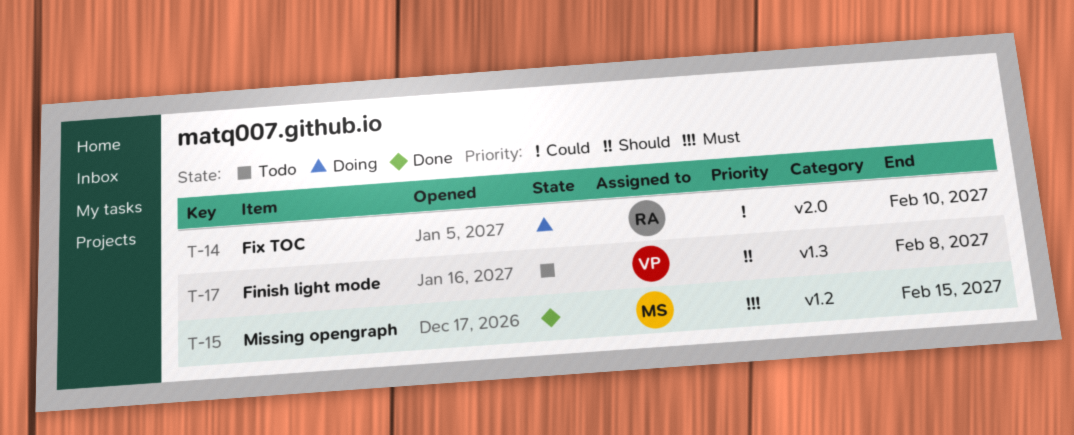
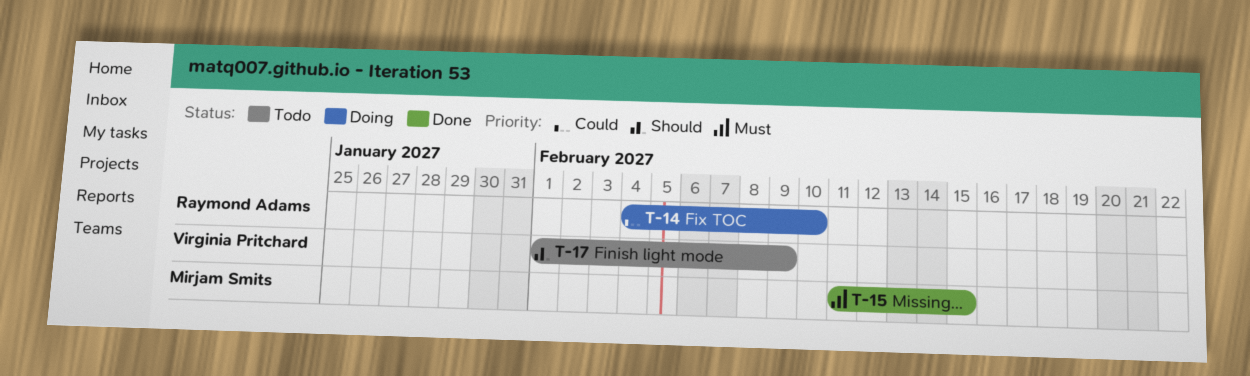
T-17, due: Feb 8 -> Feb 9

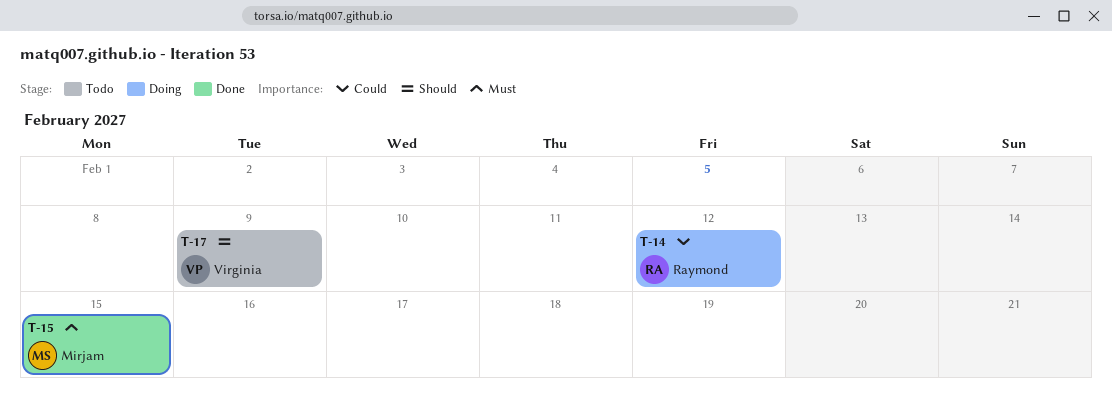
T-14, due: Feb 10 -> Feb 12

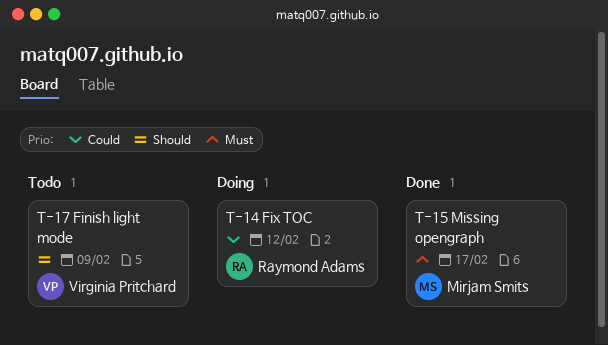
T-15, due: Feb 15 -> Feb 17

